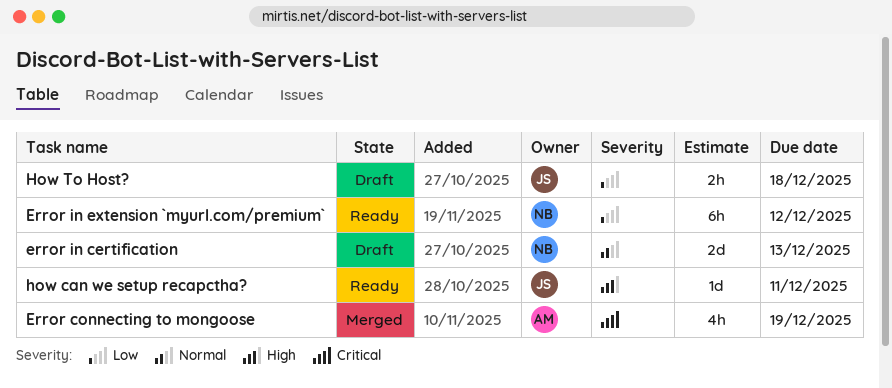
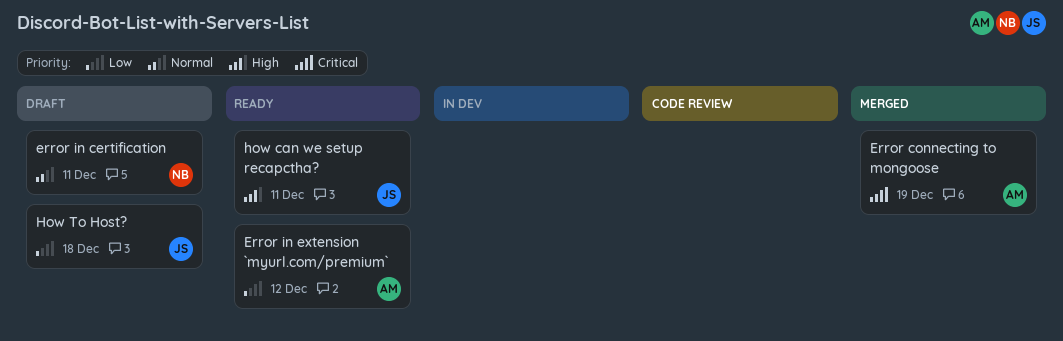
error in certification, due: Dec 13 -> Dec 11
Error in extension `myurl.com/premium`, owner: NB -> AM

